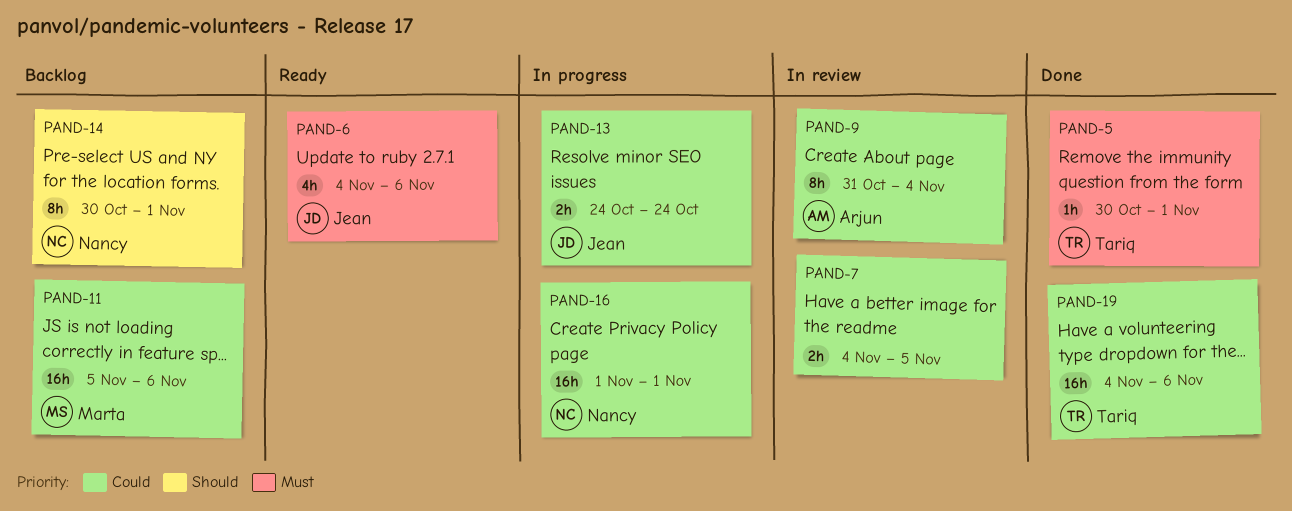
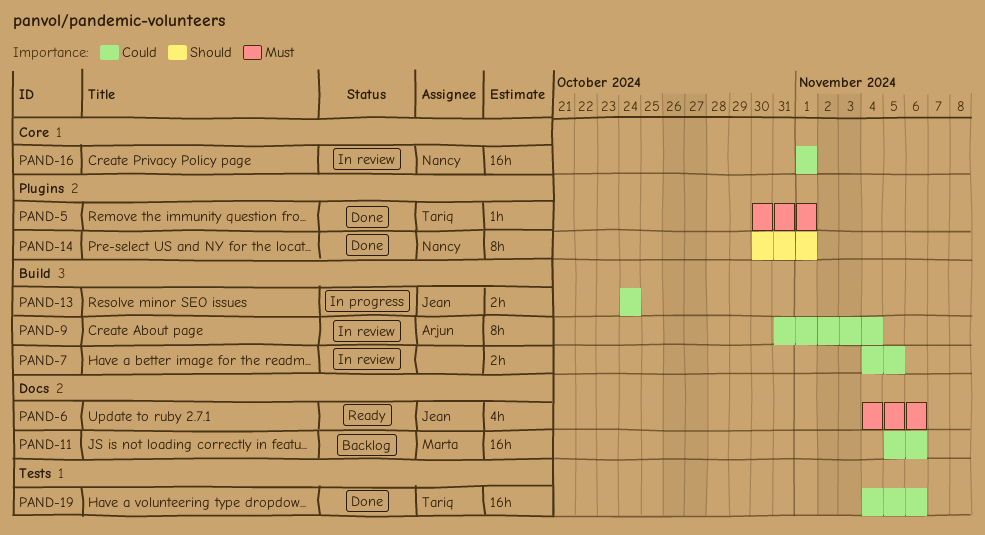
PAND-14, status: Backlog -> Done
PAND-16, status: In progress -> In review

